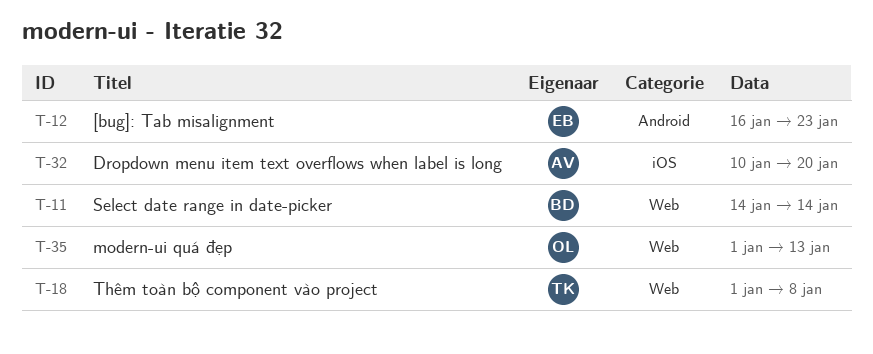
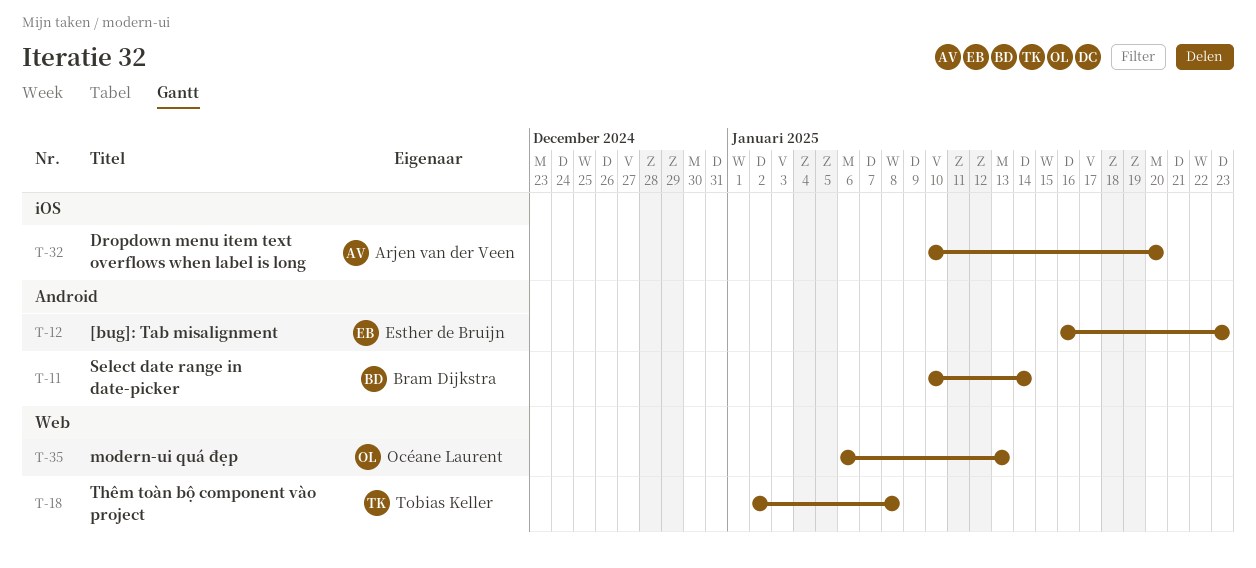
T-11, label: Web -> Android
T-11, start: Jan 14 -> Jan 10
T-18, start: Jan 1 -> Jan 2
T-35, start: Jan 1 -> Jan 6

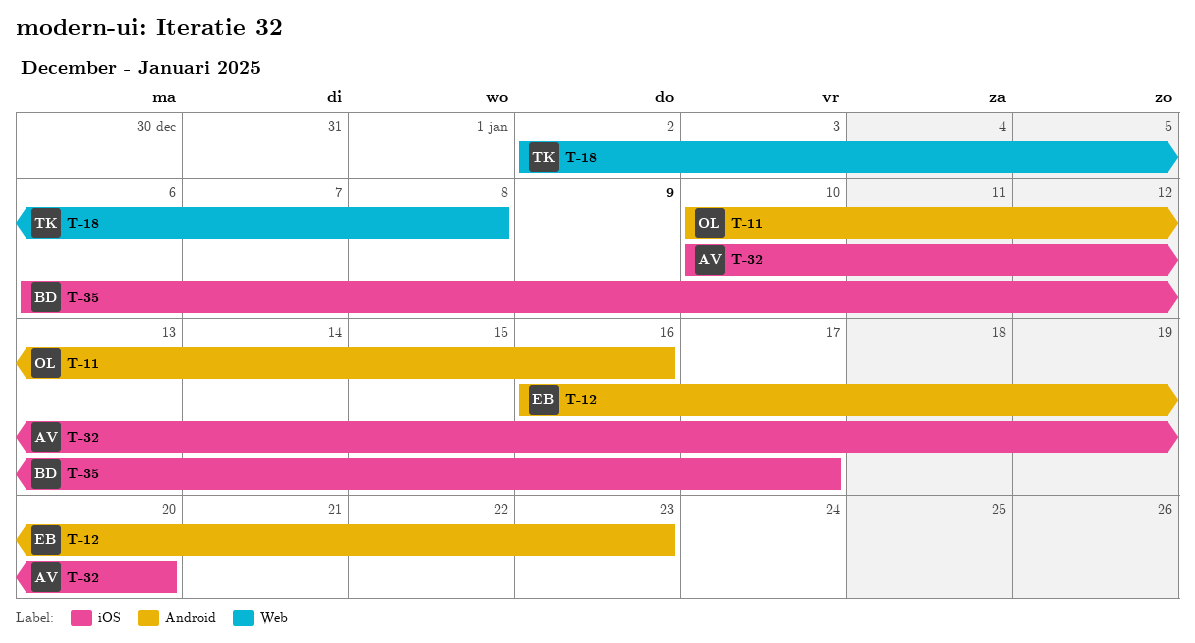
T-11, owner: Bram Dijkstra -> Océane Laurent
T-11, due: Jan 14 -> Jan 16
T-35, owner: Océane Laurent -> Bram Dijkstra
T-35, label: Web -> iOS
T-35, due: Jan 13 -> Jan 17

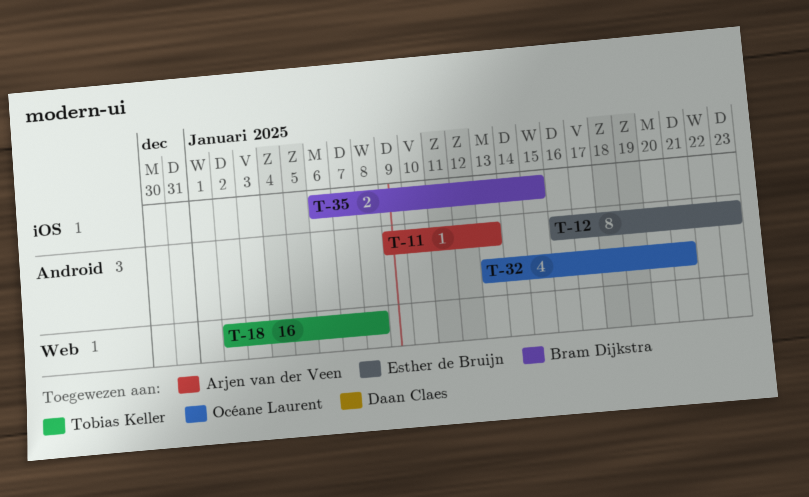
T-11, owner: Océane Laurent -> Arjen van der Veen
T-11, start: Jan 10 -> Jan 9
T-11, due: Jan 16 -> Jan 13
T-32, owner: Arjen van der Veen -> Océane Laurent
T-32, label: iOS -> Android
T-32, start: Jan 10 -> Jan 13
T-32, due: Jan 20 -> Jan 21
T-35, due: Jan 17 -> Jan 15

